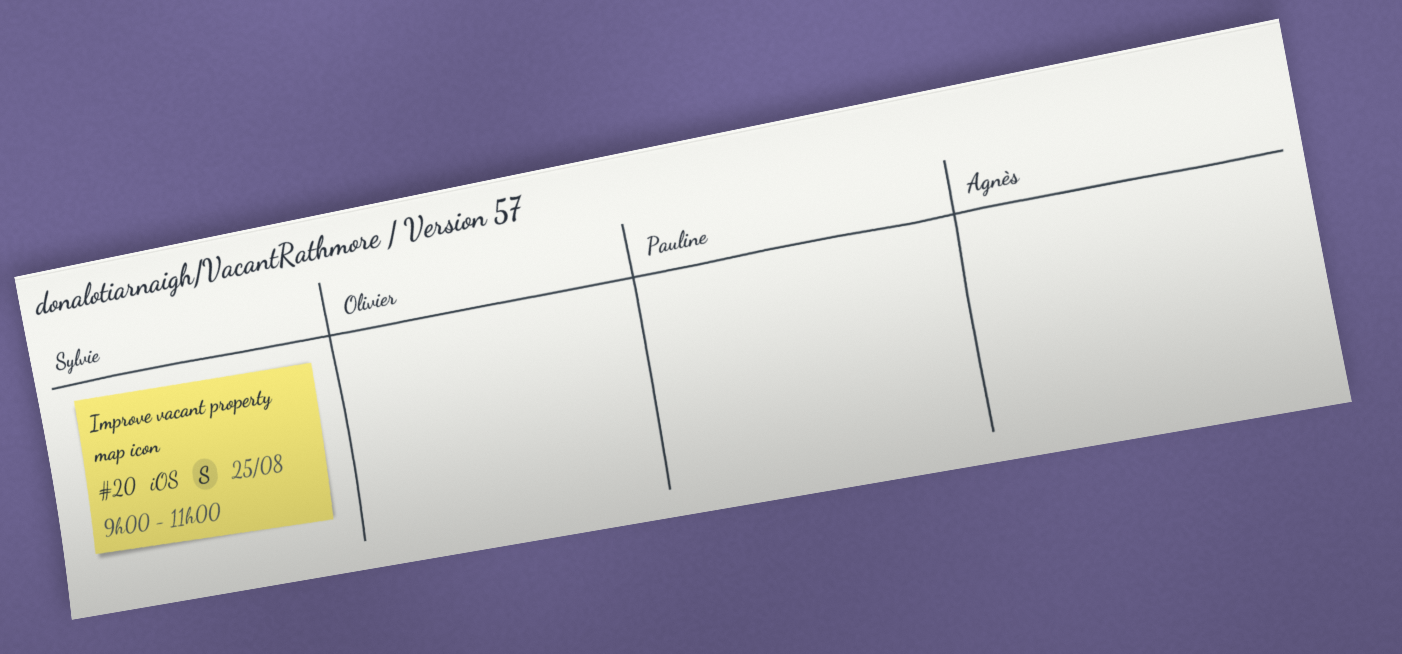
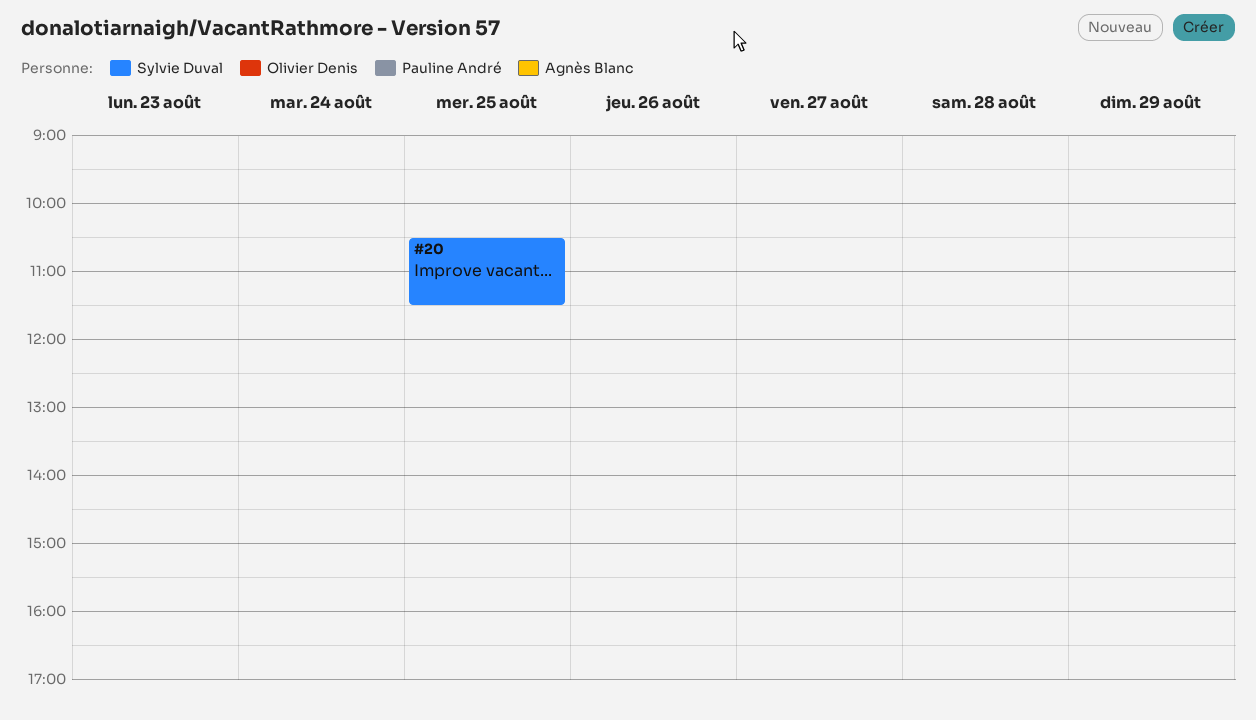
#20, begins: 09:00 -> 10:30
#20, ends: 11:00 -> 11:30

